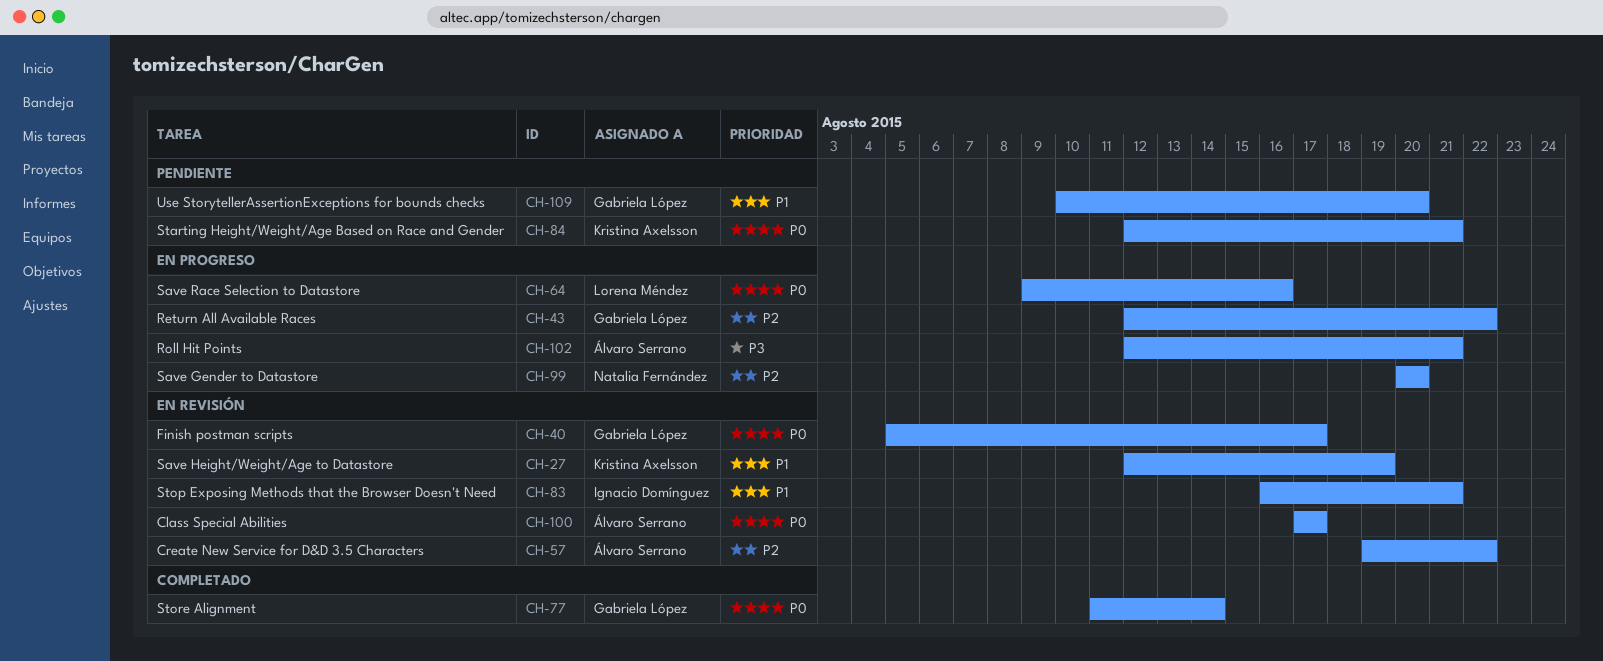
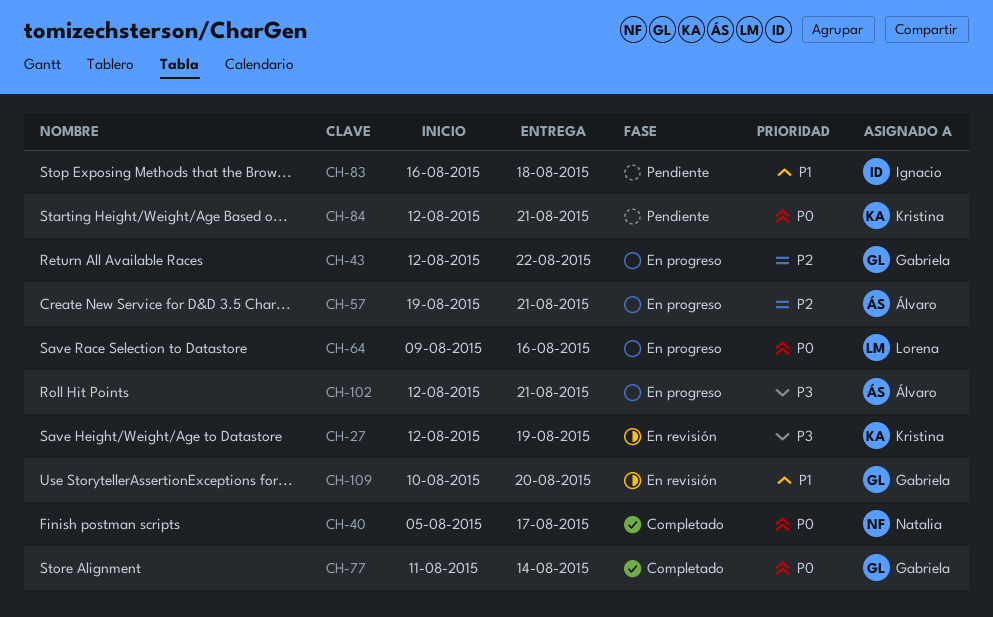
CH-27, priority: P1 -> P3
CH-40, status: En revisión -> Completado
CH-40, owner: Gabriela López -> Natalia Fernández
CH-57, status: En revisión -> En progreso
CH-57, due: Aug 22 -> Aug 21
CH-83, status: En revisión -> Pendiente
CH-83, due: Aug 21 -> Aug 18
CH-99: present -> none
CH-100: present -> none
CH-109, status: Pendiente -> En revisión

